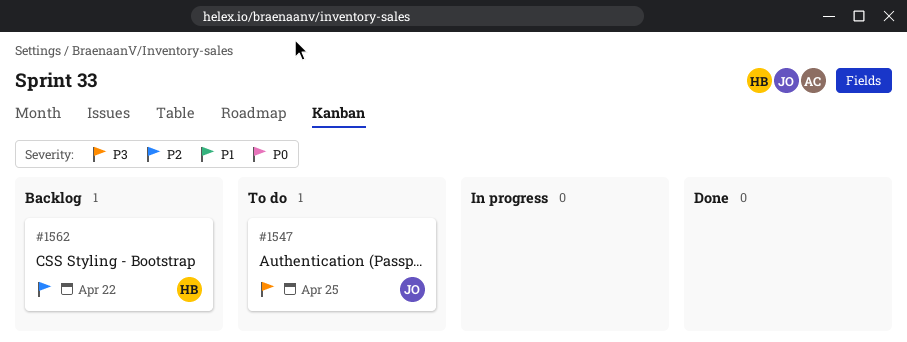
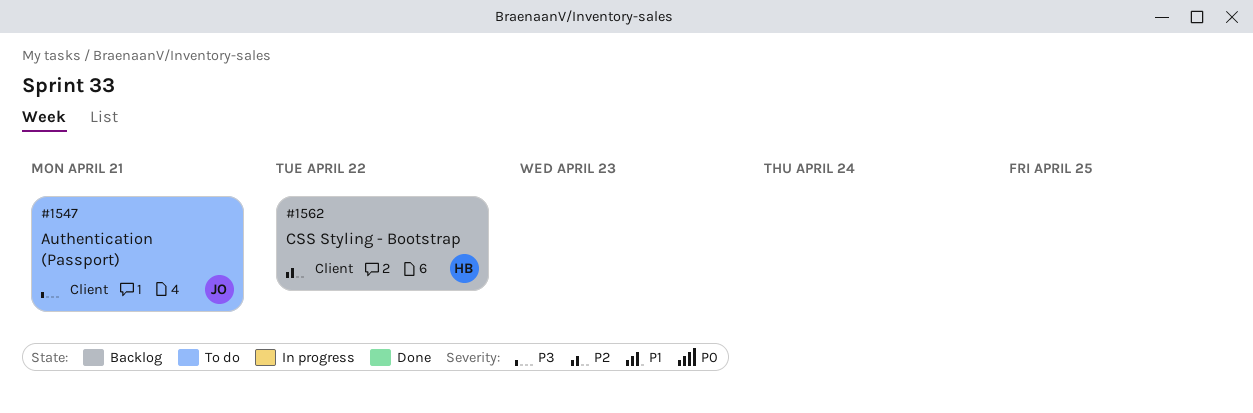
#1547, due: Apr 25 -> Apr 21

